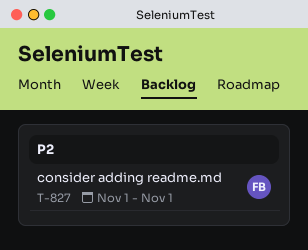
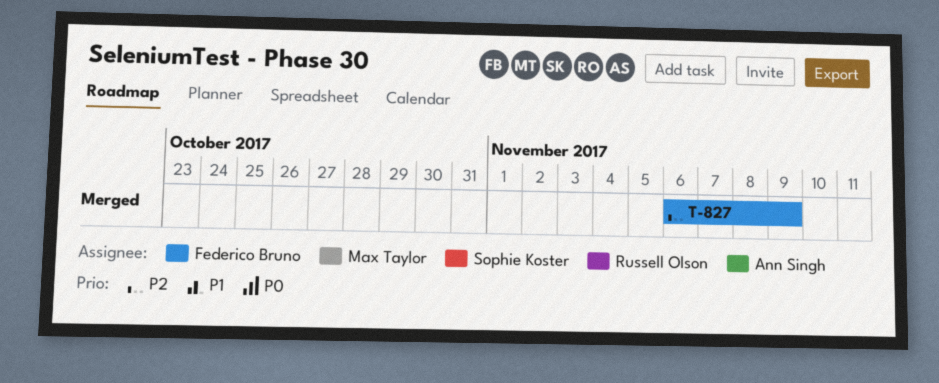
T-827, start: Nov 1 -> Nov 6
T-827, due: Nov 1 -> Nov 9

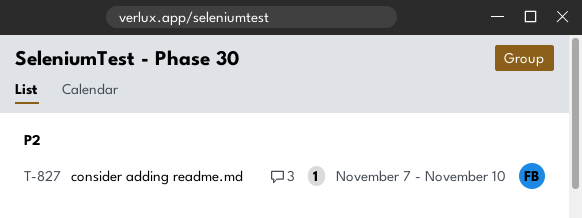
T-827, start: Nov 6 -> Nov 7
T-827, due: Nov 9 -> Nov 10

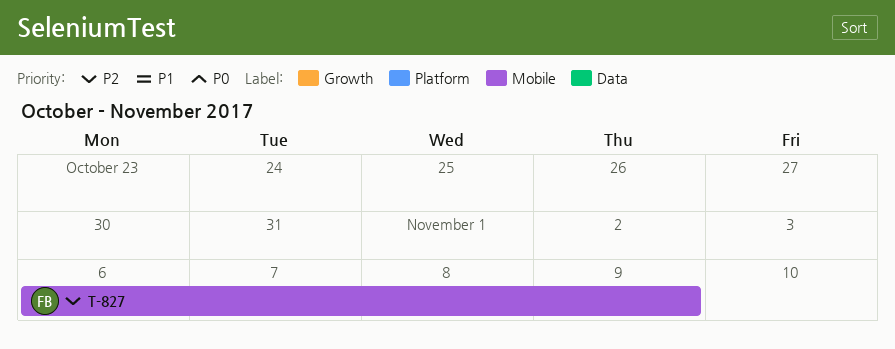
T-827, start: Nov 7 -> Nov 6
T-827, due: Nov 10 -> Nov 9

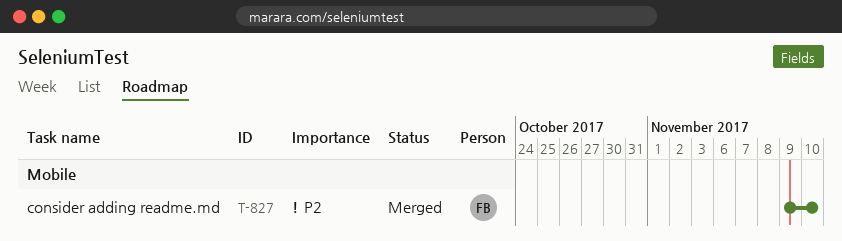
T-827, start: Nov 6 -> Nov 9
T-827, due: Nov 9 -> Nov 10

